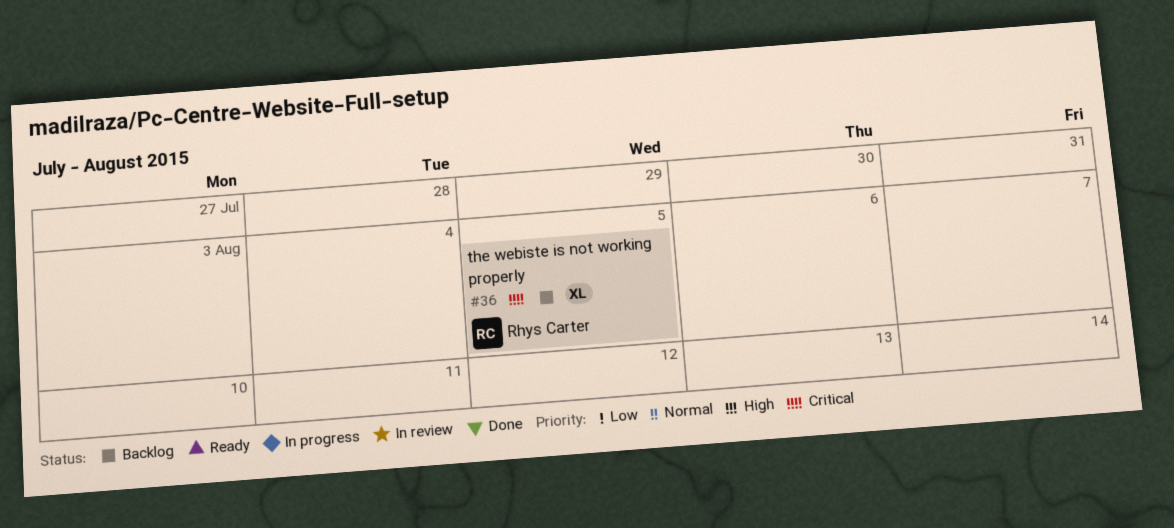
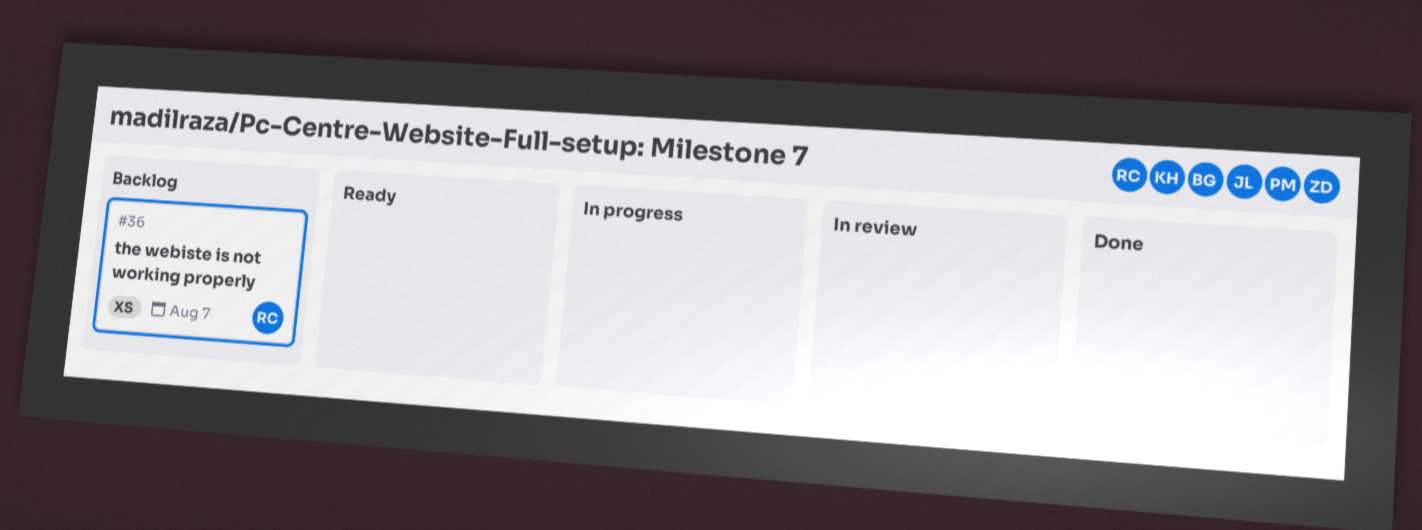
#36, estimate: XL -> XS
#36, due: Aug 5 -> Aug 7

